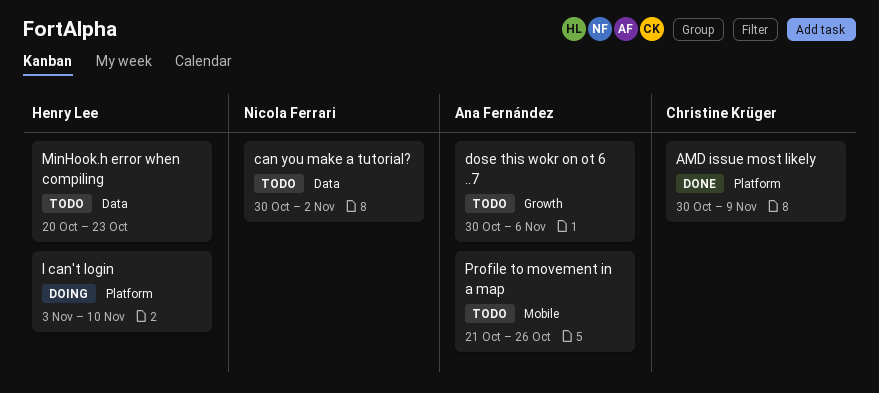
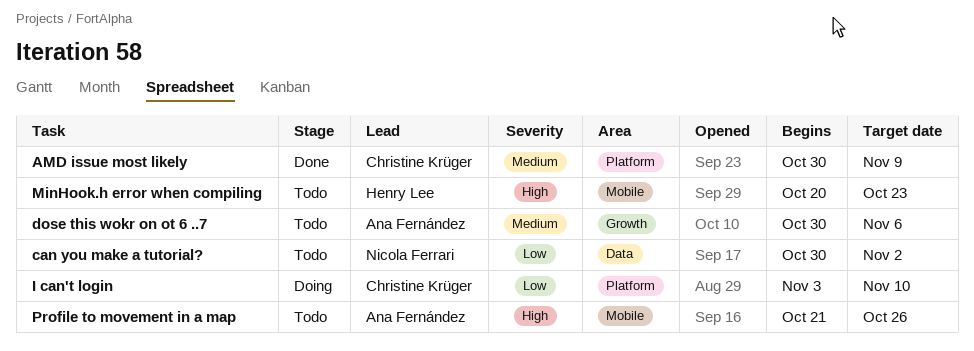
I can't login, owner: Henry Lee -> Christine Krüger
MinHook.h error when compiling, label: Data -> Mobile

